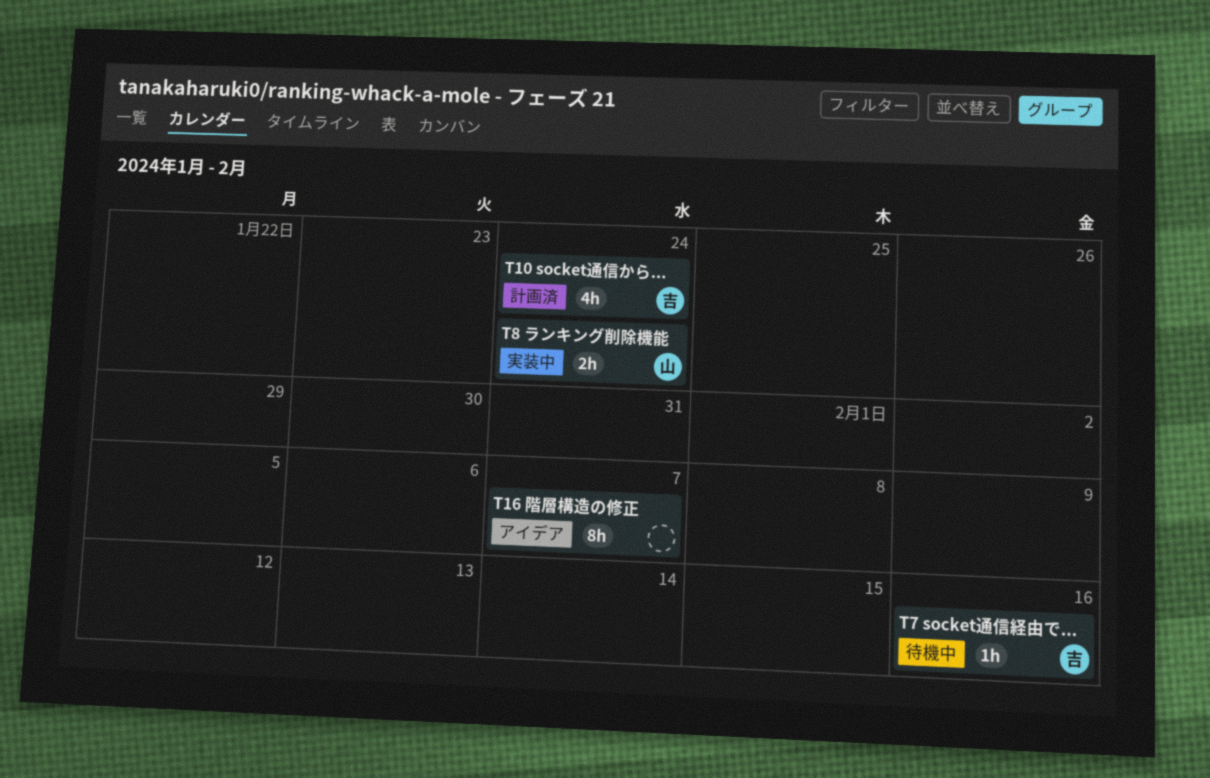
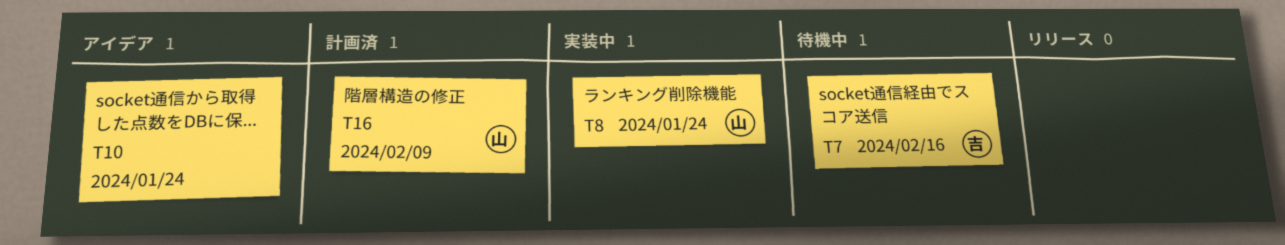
T10, status: 計画済 -> アイデア
T10, owner: 吉 -> none
T16, status: アイデア -> 計画済
T16, owner: none -> 山
T16, due: Feb 7 -> Feb 9

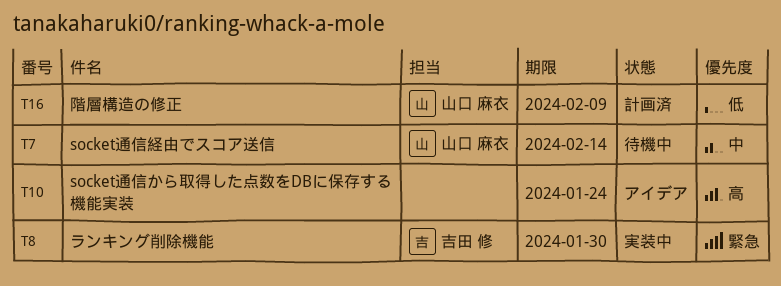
T7, owner: 吉田 修 -> 山口 麻衣
T7, due: Feb 16 -> Feb 14
T8, owner: 山口 麻衣 -> 吉田 修
T8, due: Jan 24 -> Jan 30

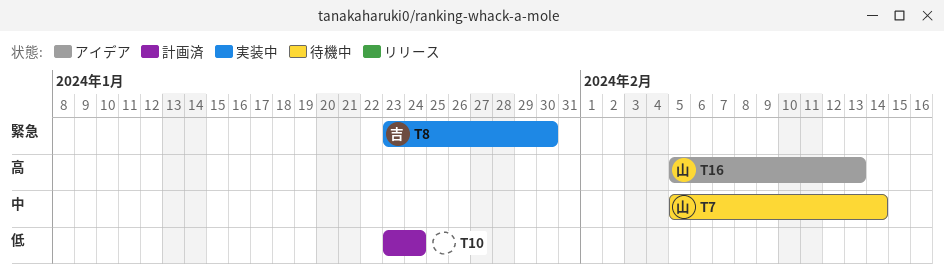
T10, status: アイデア -> 計画済
T10, priority: 高 -> 低
T16, status: 計画済 -> アイデア
T16, priority: 低 -> 高
T16, due: Feb 9 -> Feb 13

